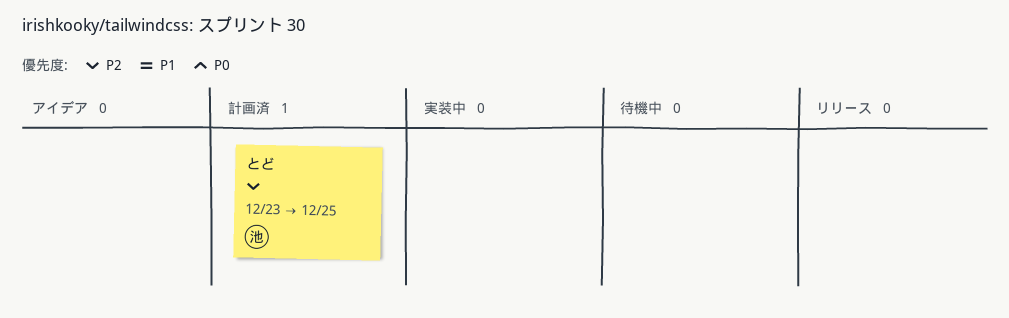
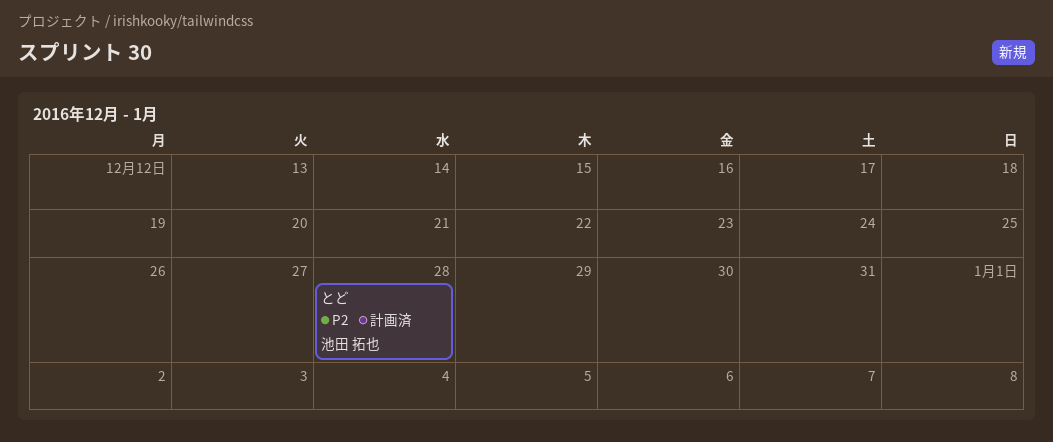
とど, due: Dec 25 -> Dec 28

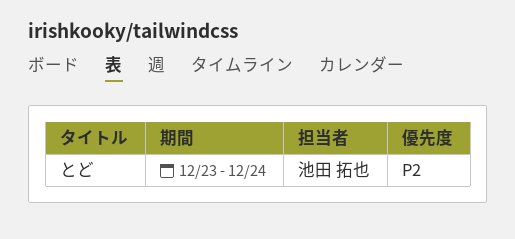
とど, due: Dec 28 -> Dec 24

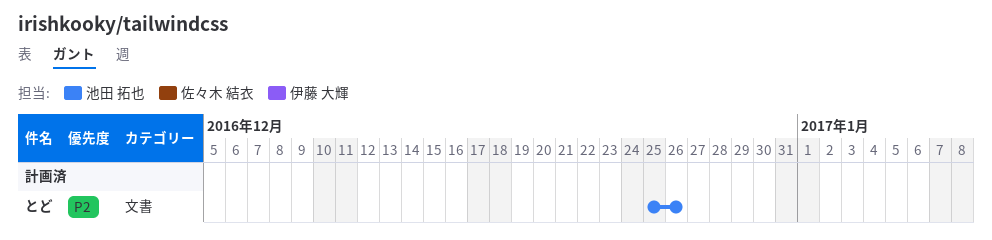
とど, start: Dec 23 -> Dec 25
とど, due: Dec 24 -> Dec 26

